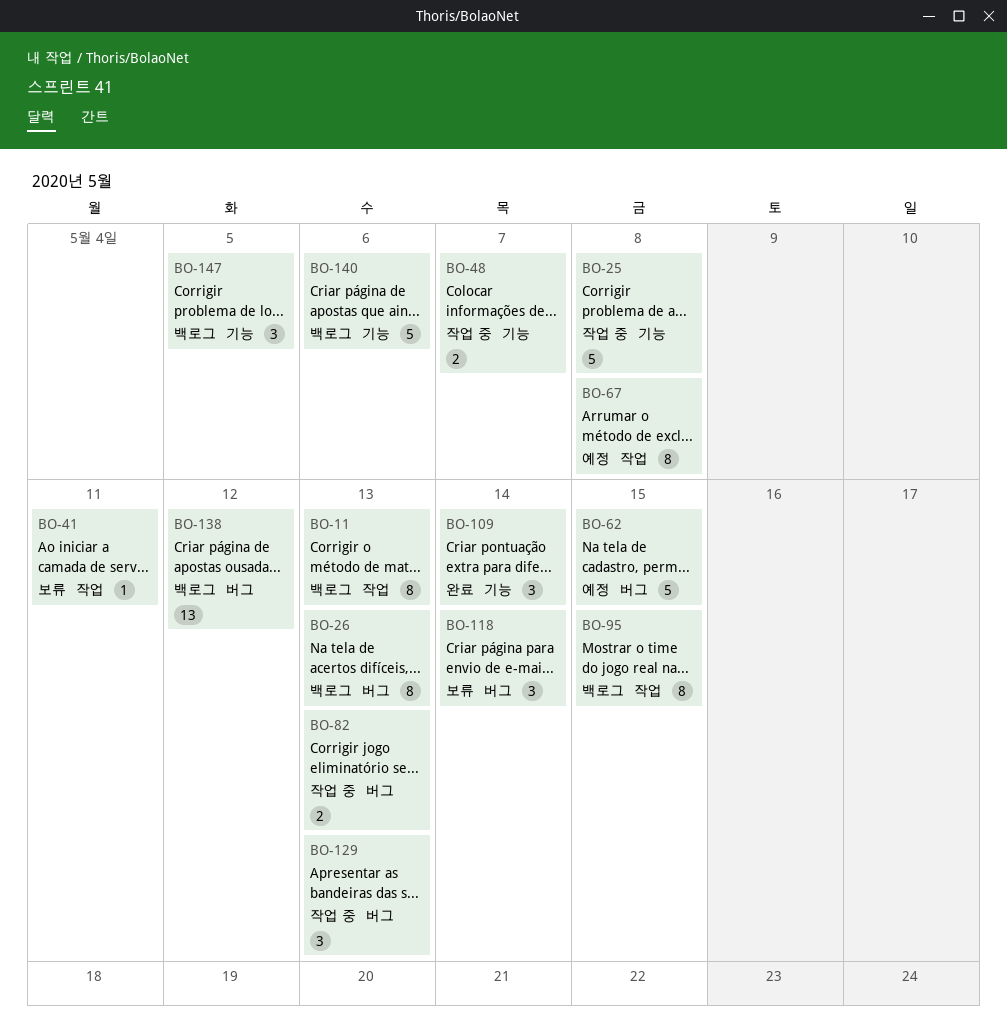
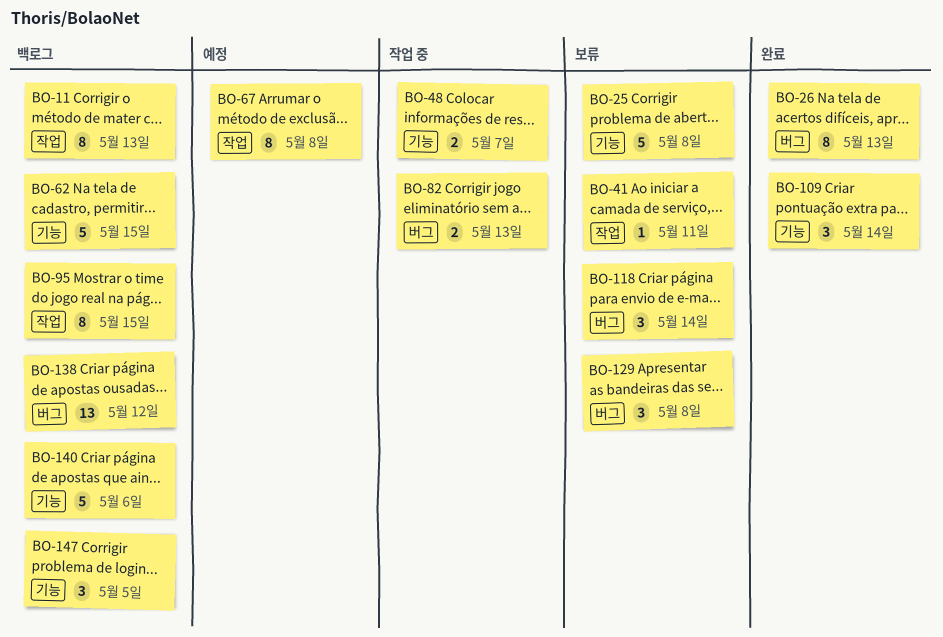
BO-25, status: 작업 중 -> 보류
BO-26, status: 백로그 -> 완료
BO-62, status: 예정 -> 백로그
BO-62, label: 버그 -> 기능
BO-129, status: 작업 중 -> 보류
BO-129, due: May 13 -> May 8

